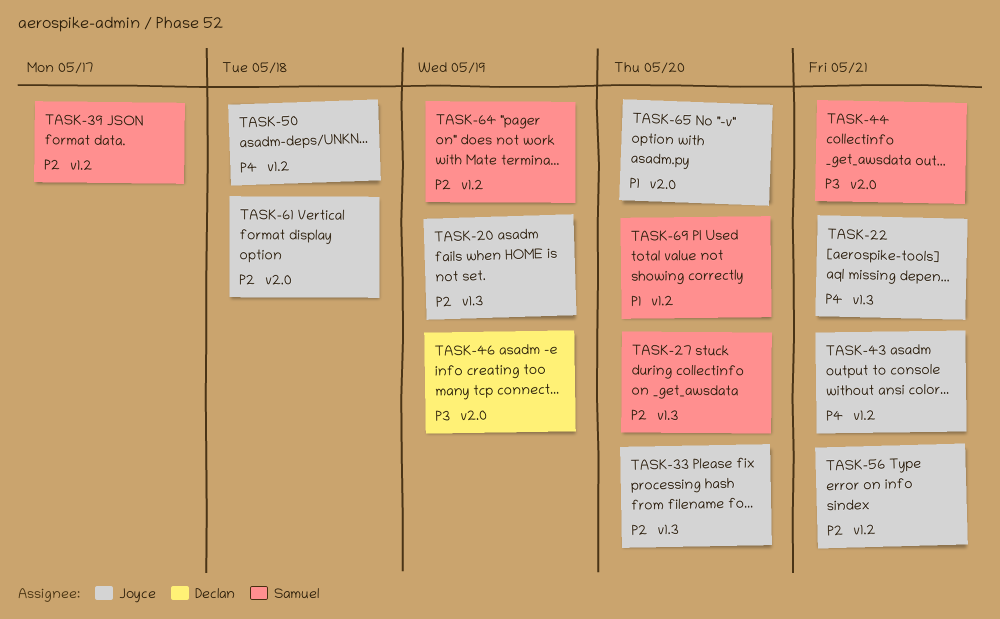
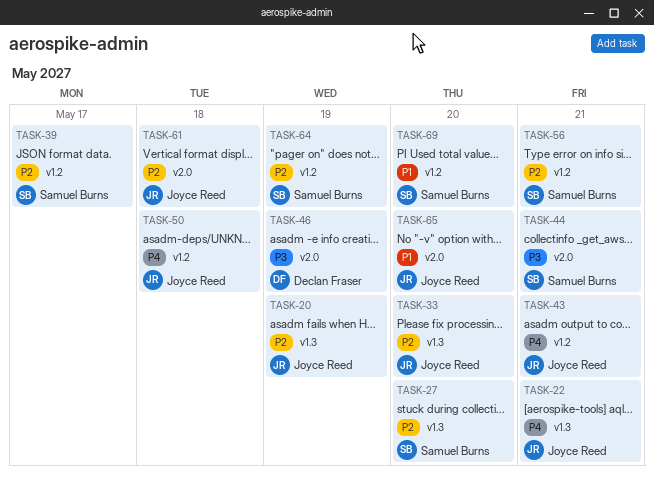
TASK-56, owner: Joyce Reed -> Samuel Burns

